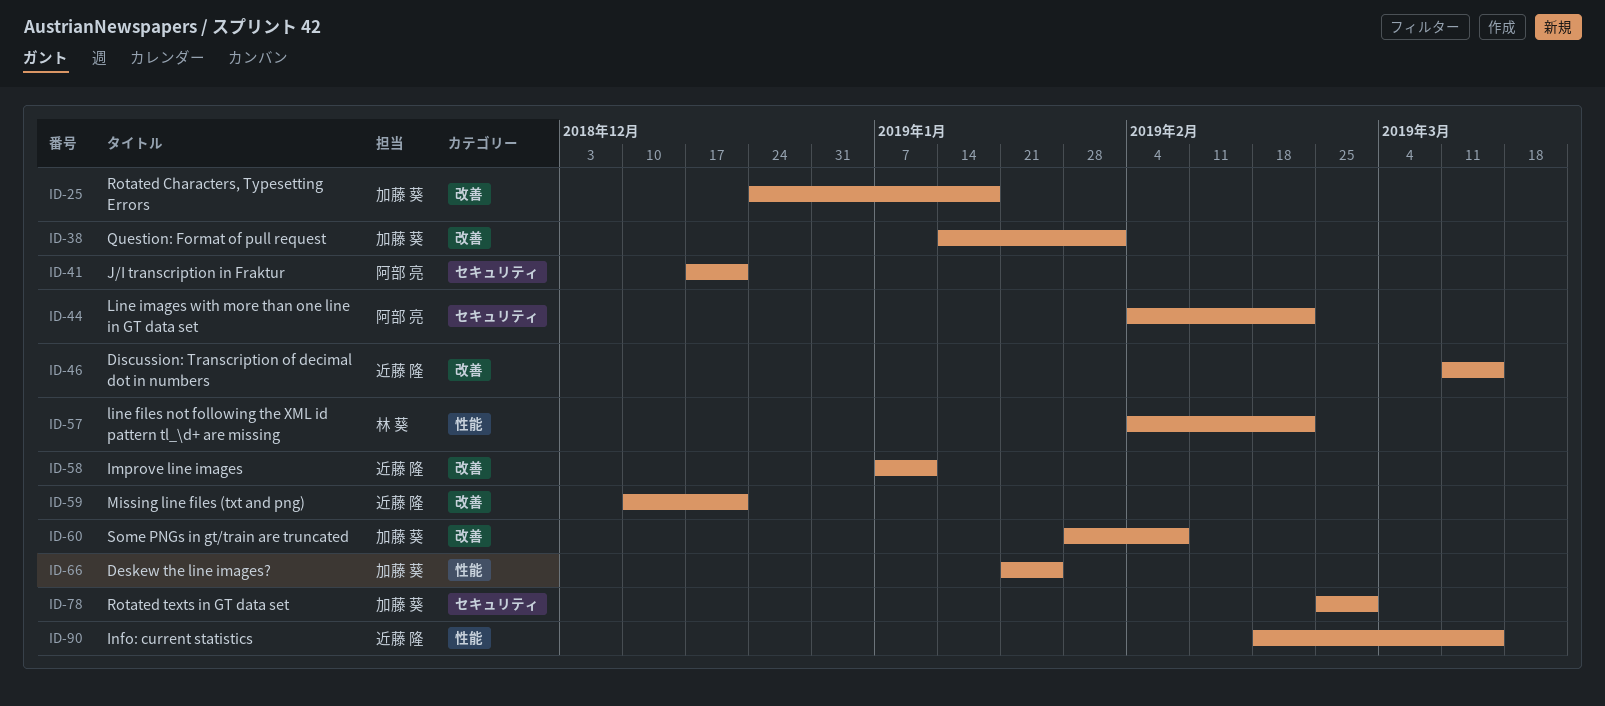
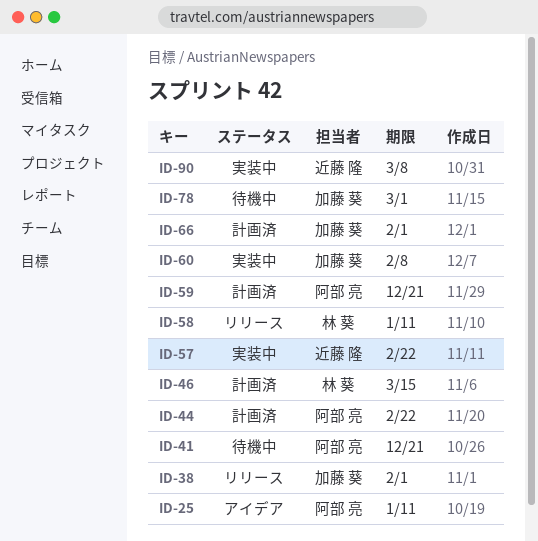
ID-25, owner: 加藤 葵 -> 阿部 亮
ID-25, due: Jan 18 -> Jan 11
ID-46, owner: 近藤 隆 -> 林 葵
ID-57, owner: 林 葵 -> 近藤 隆
ID-58, owner: 近藤 隆 -> 林 葵
ID-59, owner: 近藤 隆 -> 阿部 亮
ID-66, due: Jan 25 -> Feb 1
ID-90, due: Mar 15 -> Mar 8

